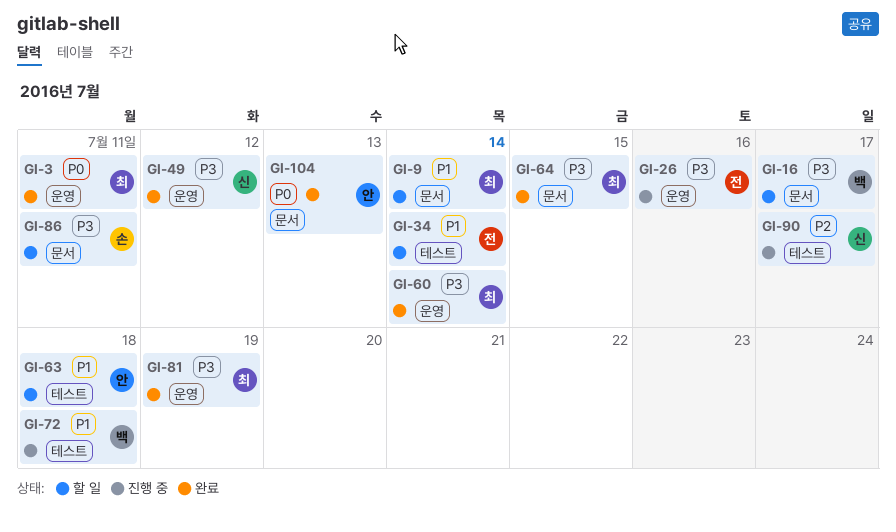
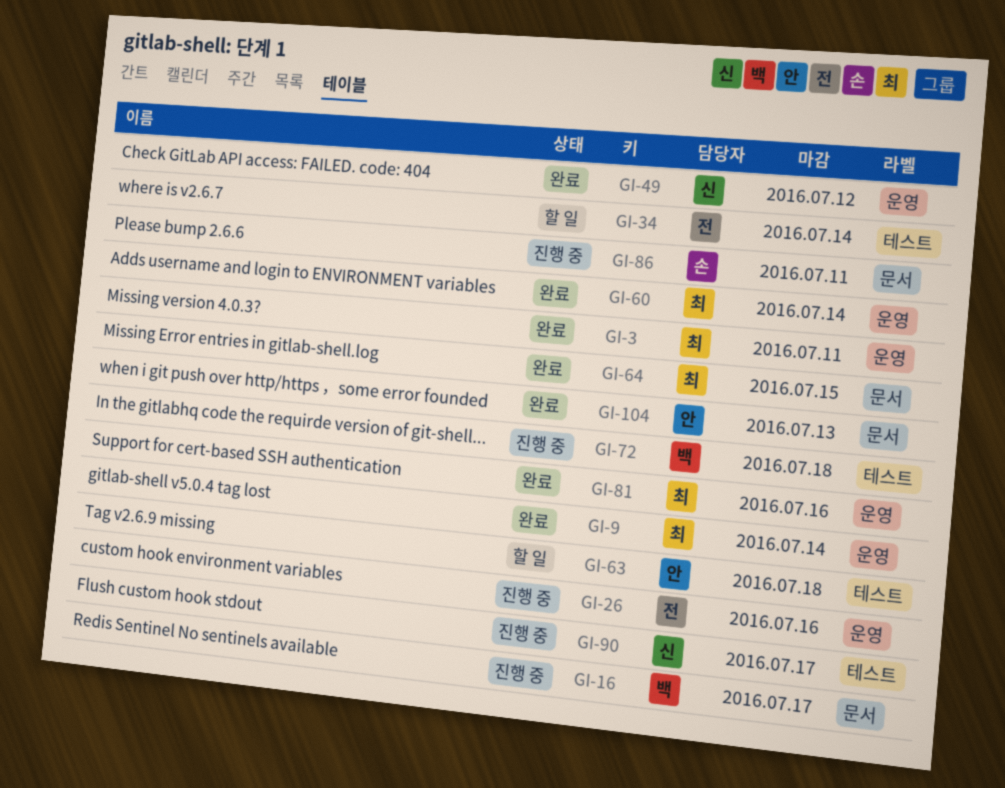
GI-9, status: 할 일 -> 완료
GI-9, label: 문서 -> 운영
GI-16, status: 할 일 -> 진행 중
GI-81, due: Jul 19 -> Jul 16
GI-86, status: 할 일 -> 진행 중

